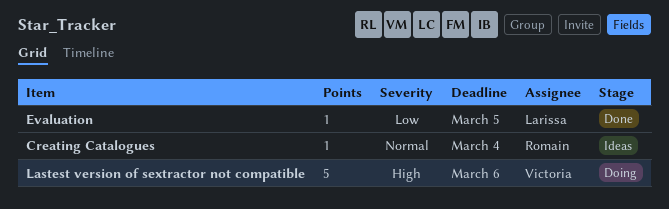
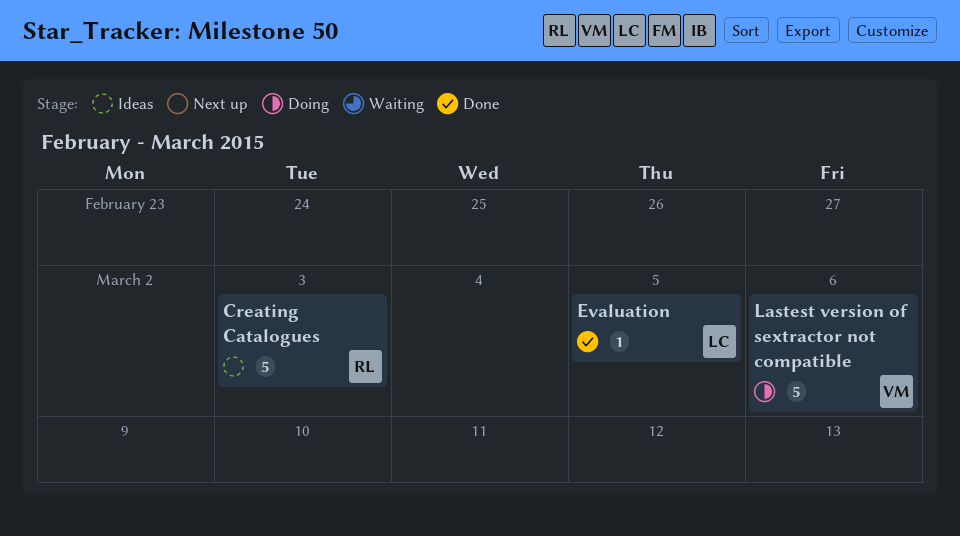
Creating Catalogues, estimate: 1 -> 5
Creating Catalogues, due: Mar 4 -> Mar 3

